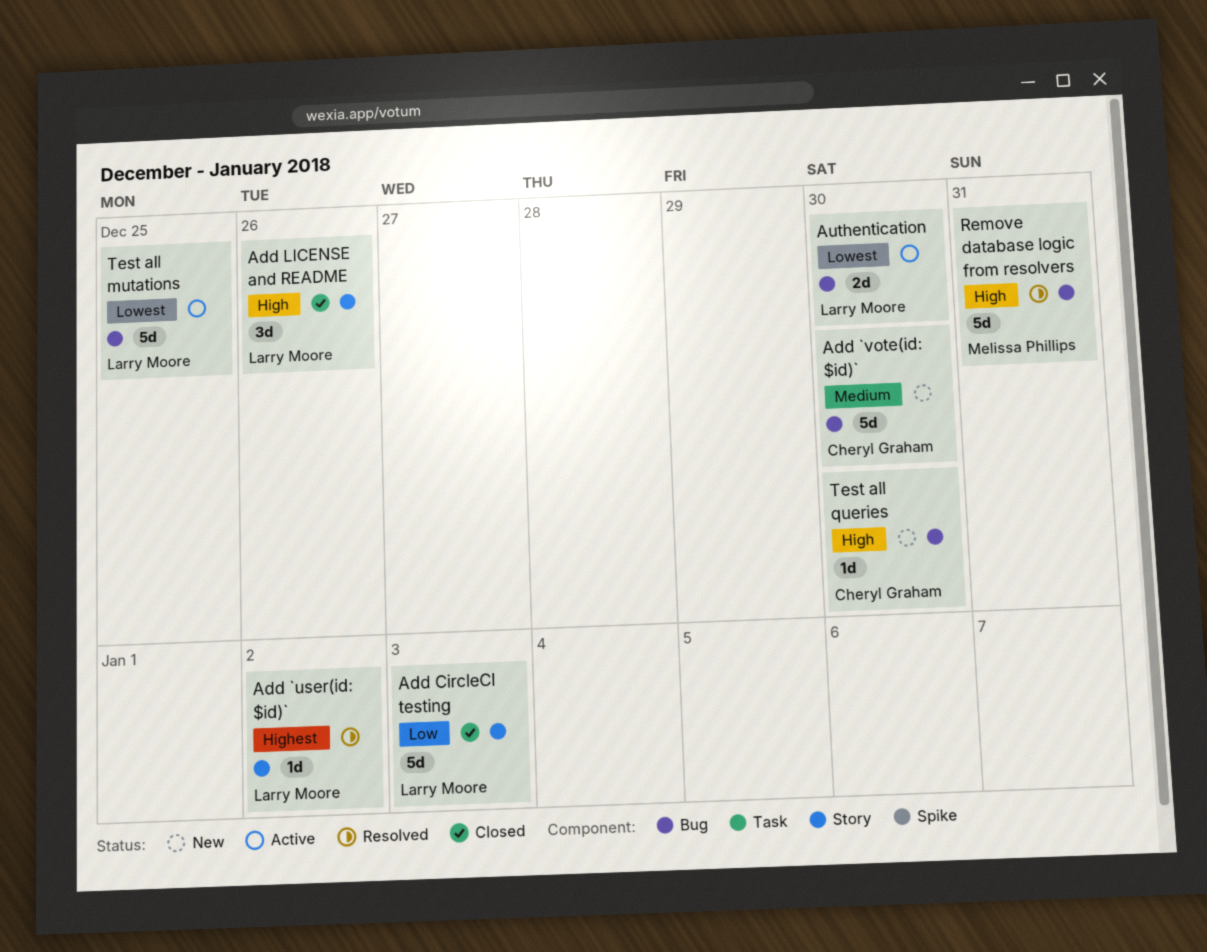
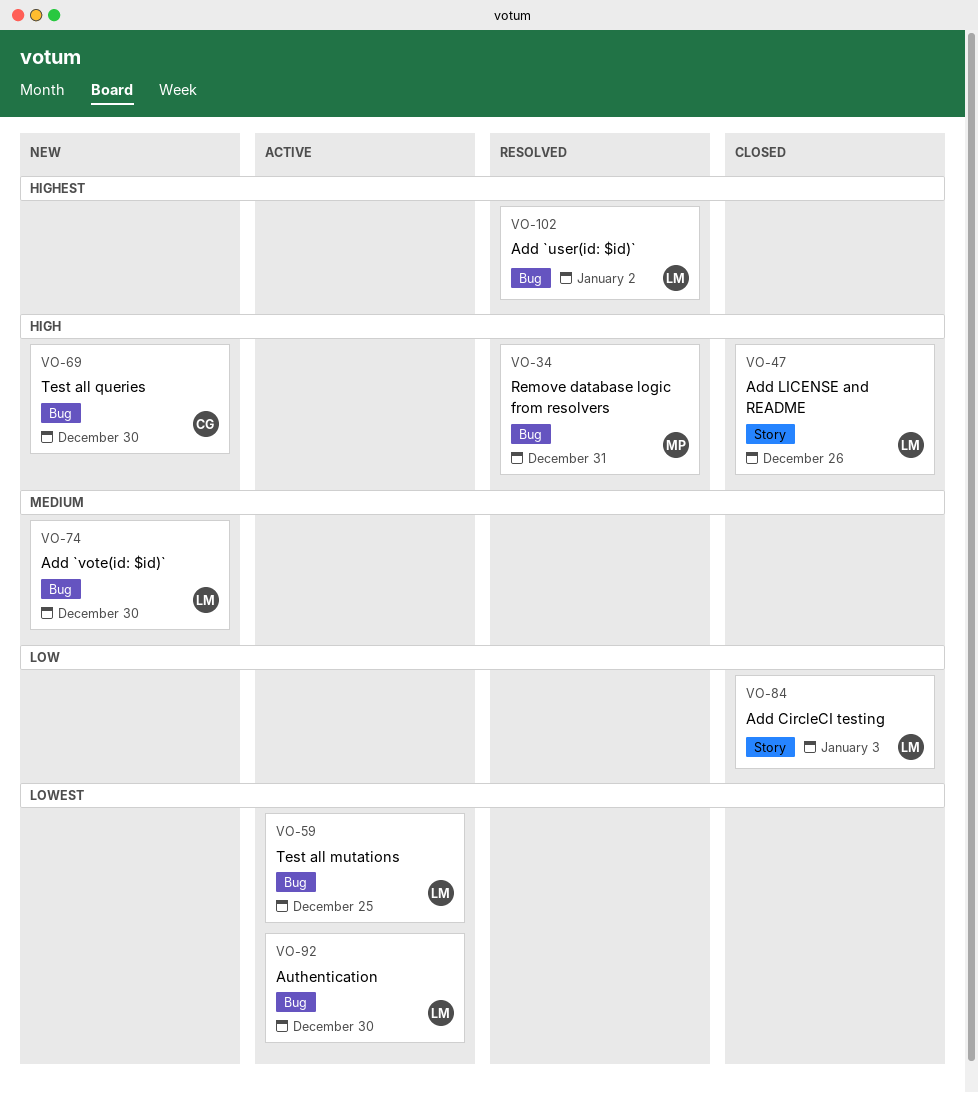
Add `user(id: $id)`, label: Story -> Bug
Add `vote(id: $id)`, owner: Cheryl Graham -> Larry Moore

